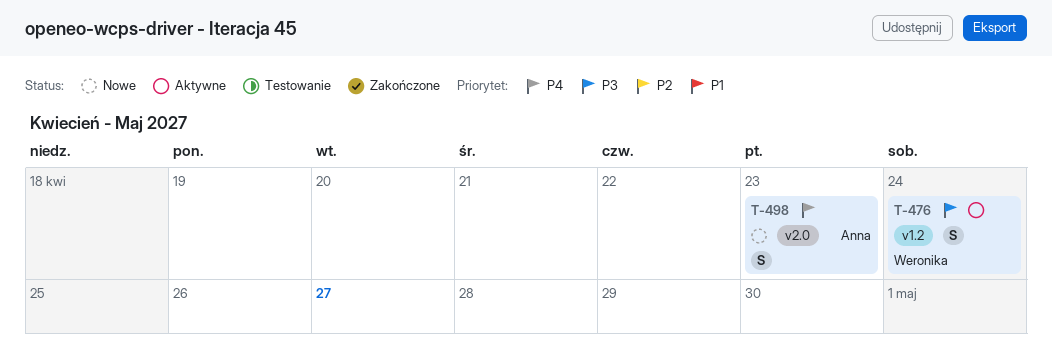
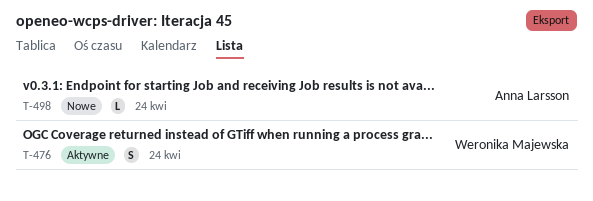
T-498, estimate: S -> L
T-498, due: Apr 23 -> Apr 24

